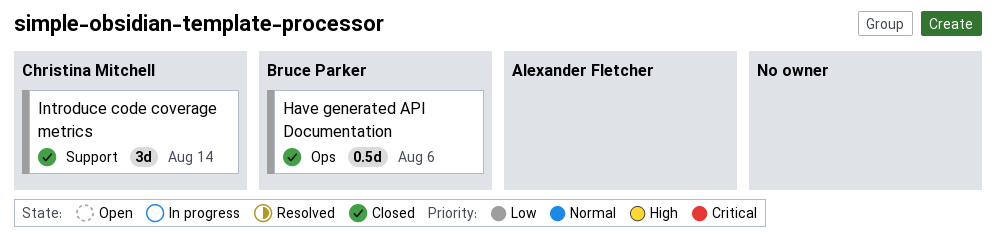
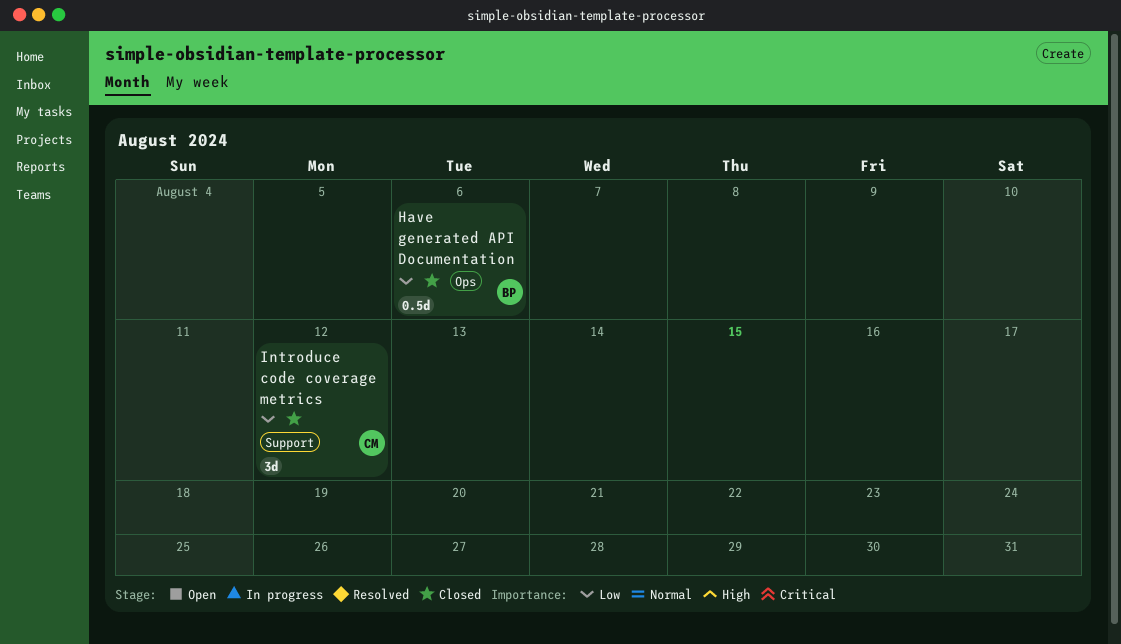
Introduce code coverage metrics, due: Aug 14 -> Aug 12

